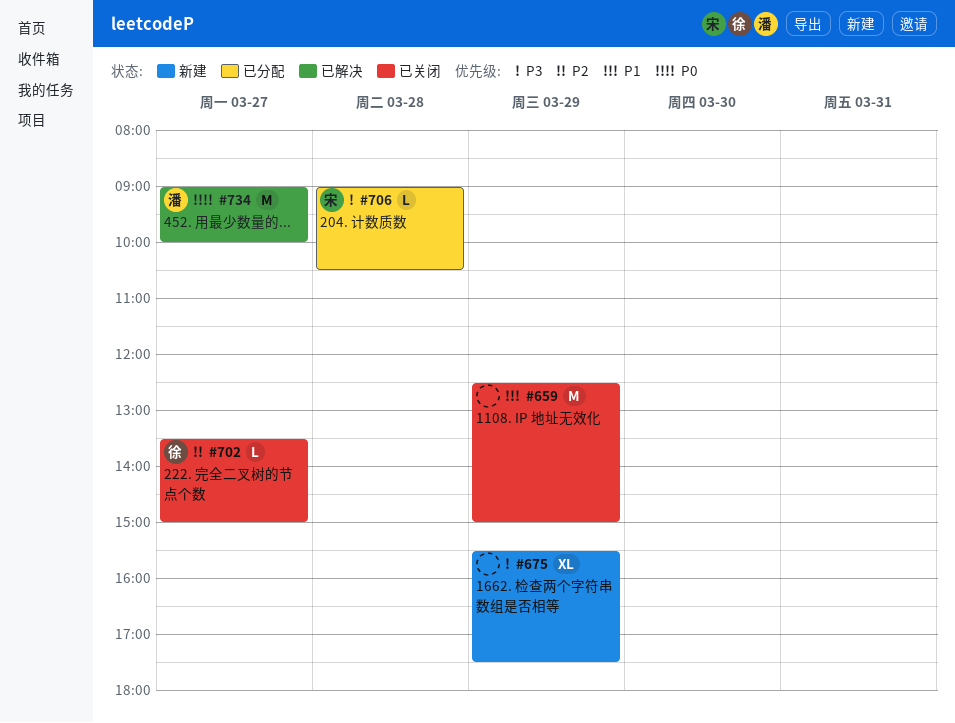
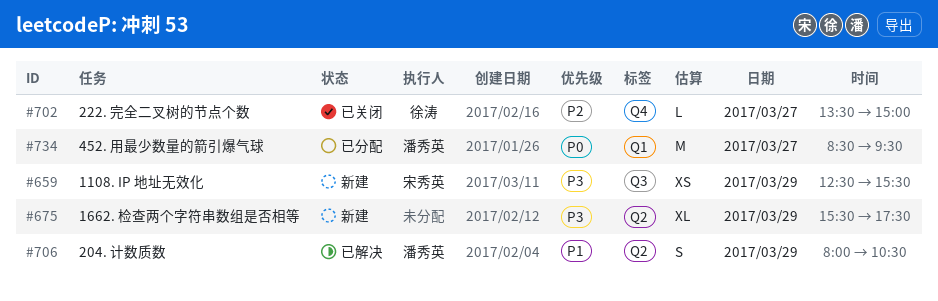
#659, status: 已关闭 -> 新建
#659, owner: none -> 宋秀英
#659, priority: P1 -> P3
#659, estimate: M -> XS
#659, ends: 15:00 -> 15:30
#706, status: 已分配 -> 已解决
#706, owner: 宋秀英 -> 潘秀英
#706, priority: P3 -> P1
#706, estimate: L -> S
#706, day: Mar 28 -> Mar 29
#706, begins: 09:00 -> 08:00
#734, status: 已解决 -> 已分配
#734, begins: 09:00 -> 08:30
#734, ends: 10:00 -> 09:30

